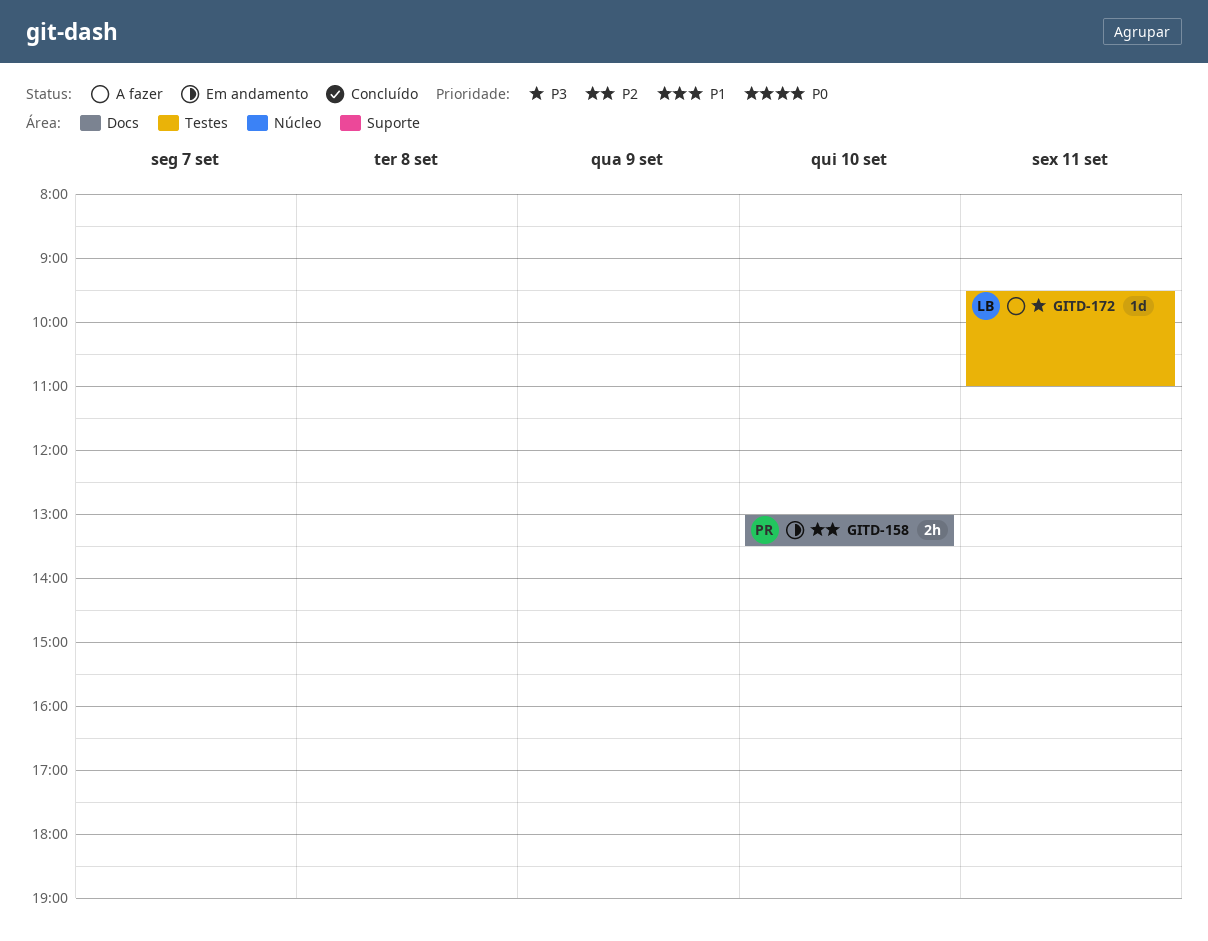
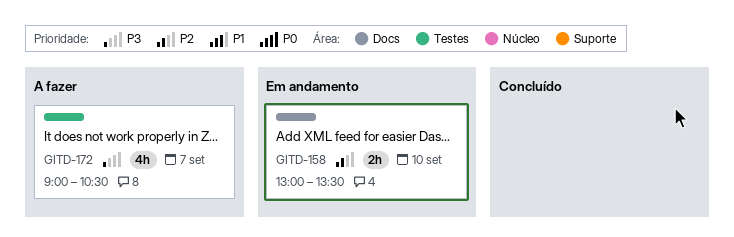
GITD-172, estimate: 1d -> 4h
GITD-172, day: Sep 11 -> Sep 7
GITD-172, begins: 09:30 -> 09:00
GITD-172, ends: 11:00 -> 10:30

